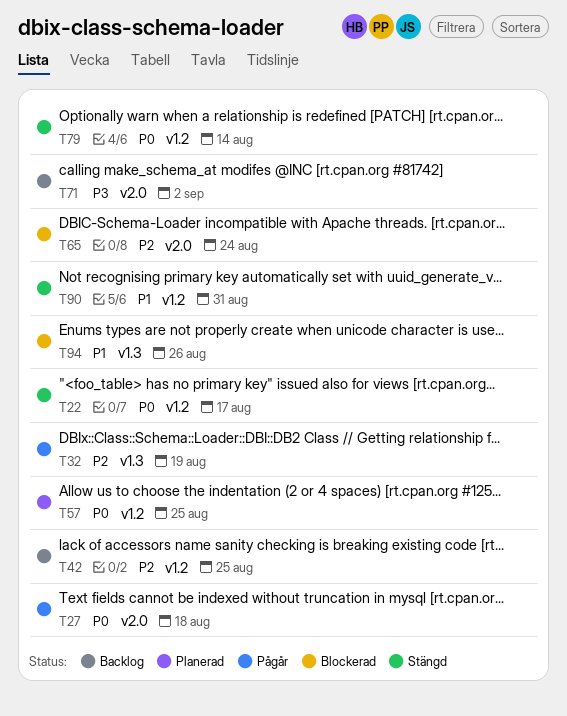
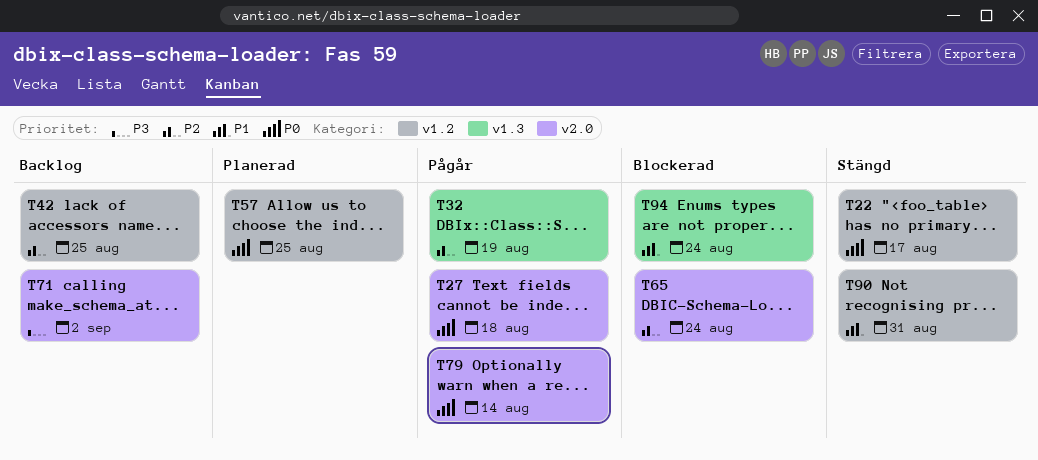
T79, status: Stängd -> Pågår
T79, label: v1.2 -> v2.0
T94, due: Aug 26 -> Aug 24

